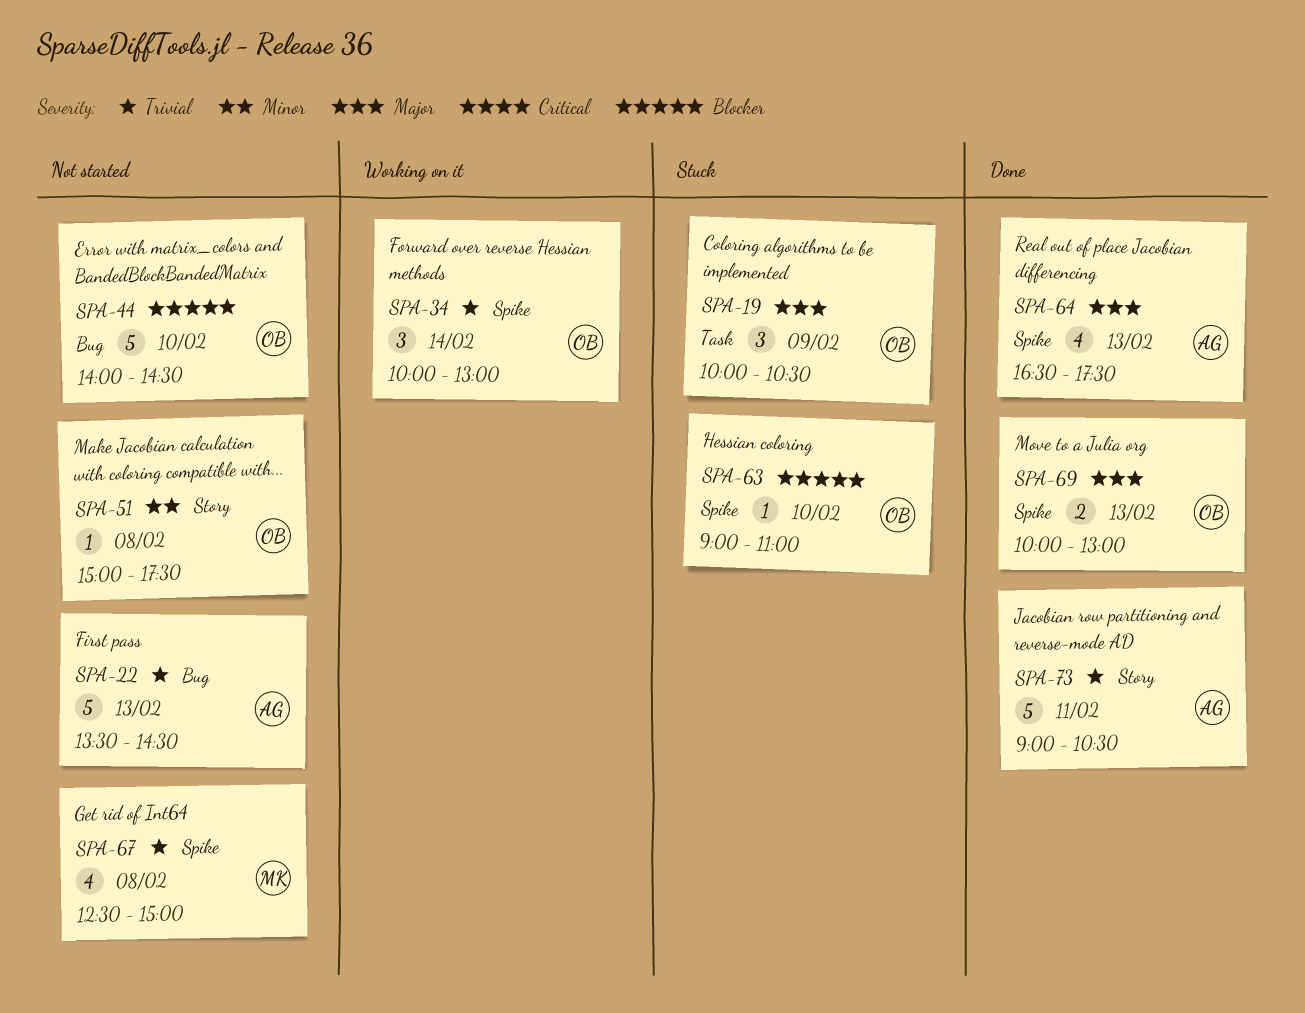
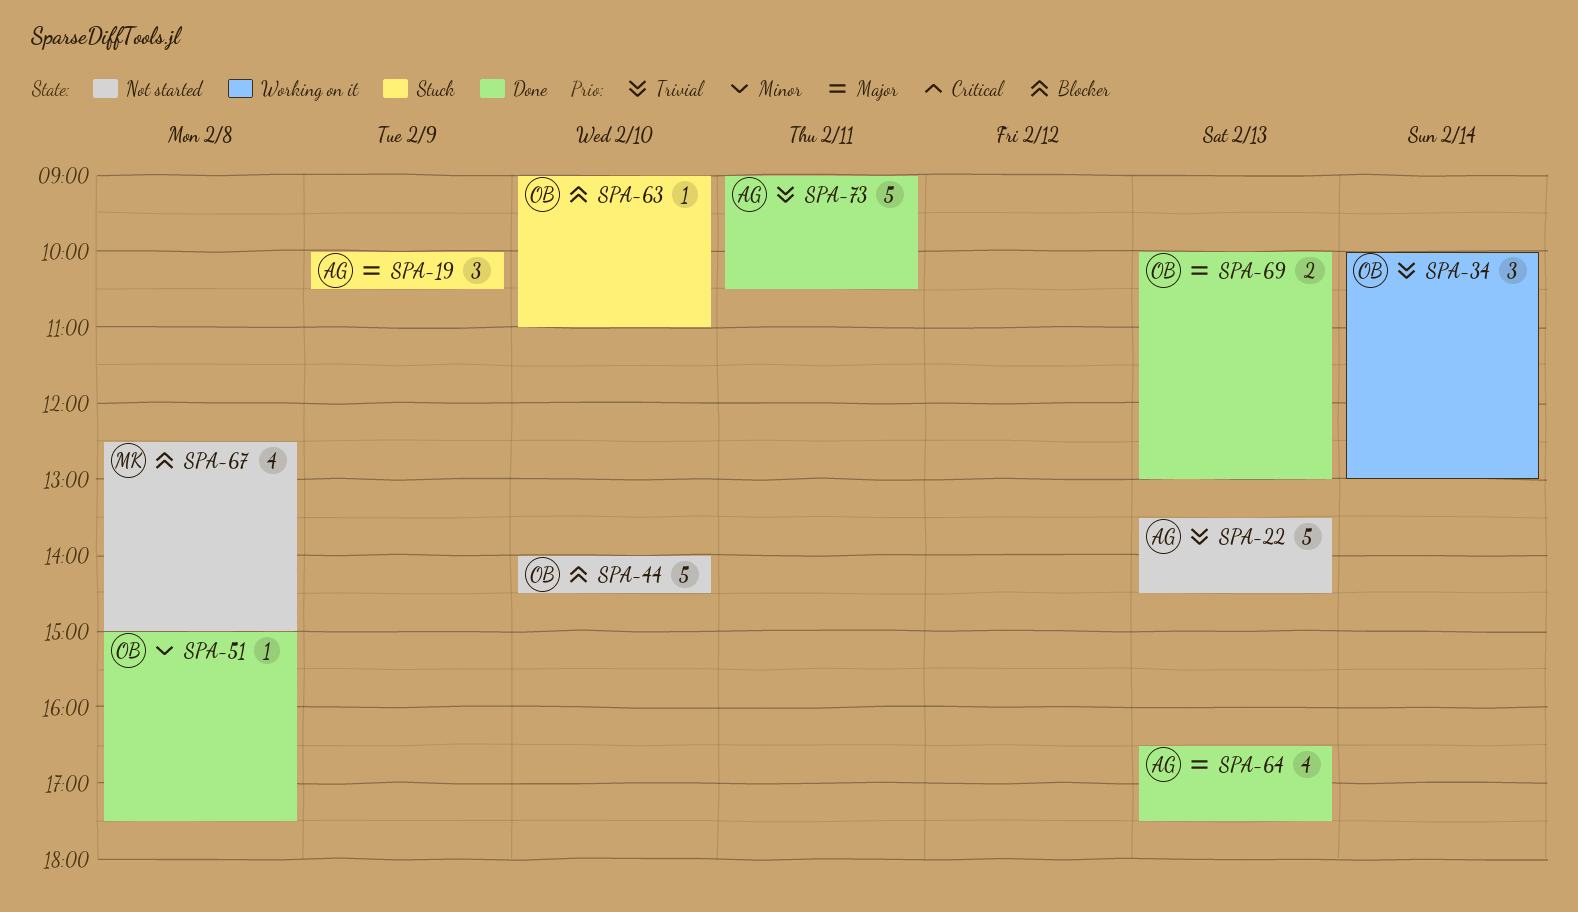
SPA-19, owner: OB -> AG
SPA-51, status: Not started -> Done
SPA-67, priority: Trivial -> Blocker

